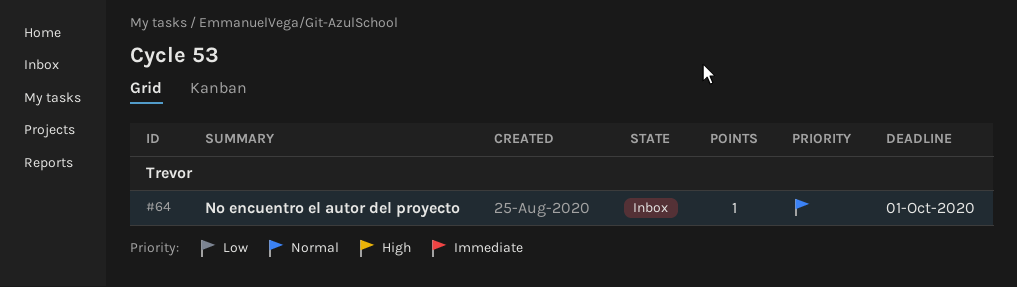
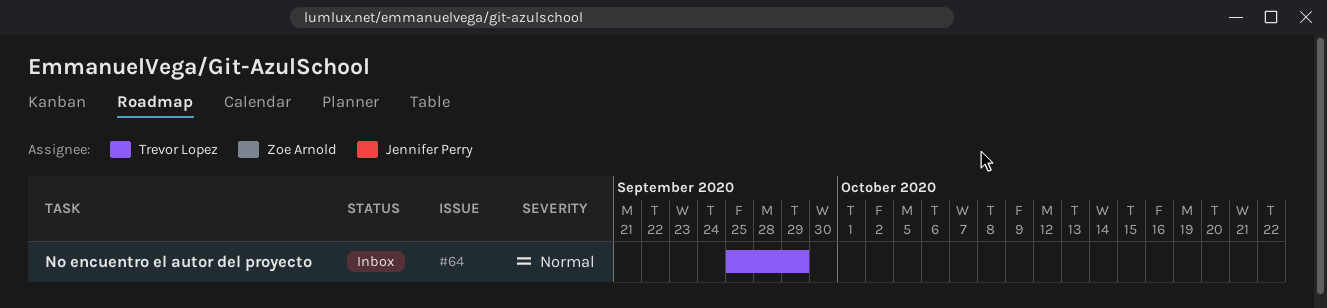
#64, due: Oct 1 -> Sep 29

